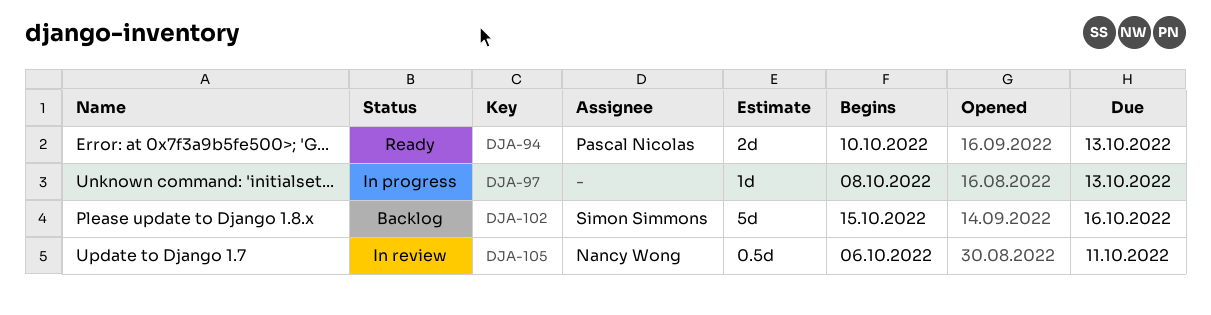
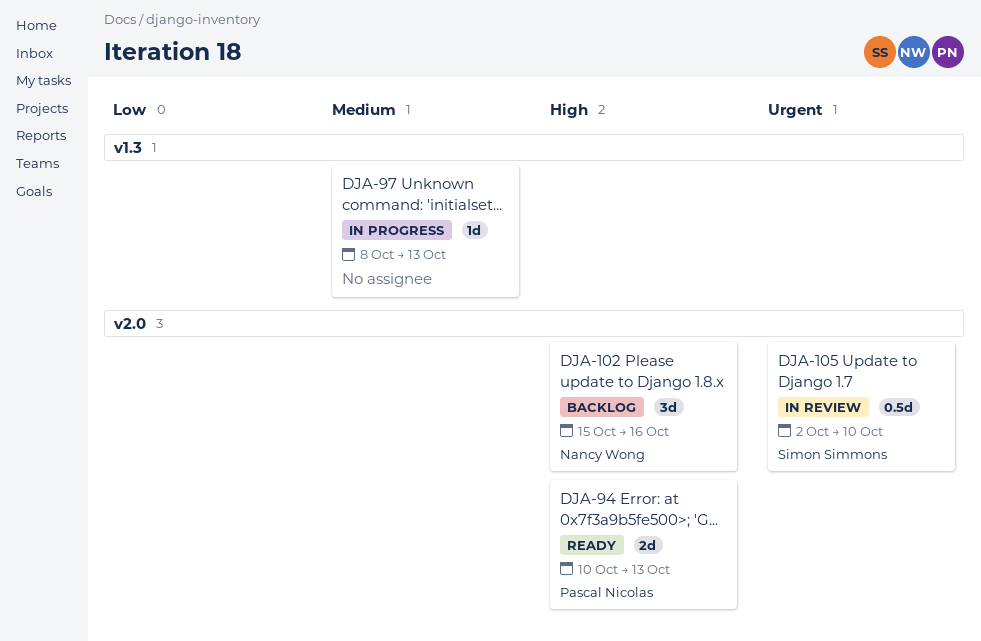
DJA-102, owner: Simon Simmons -> Nancy Wong
DJA-102, estimate: 5d -> 3d
DJA-105, owner: Nancy Wong -> Simon Simmons
DJA-105, start: Oct 6 -> Oct 2
DJA-105, due: Oct 11 -> Oct 10

